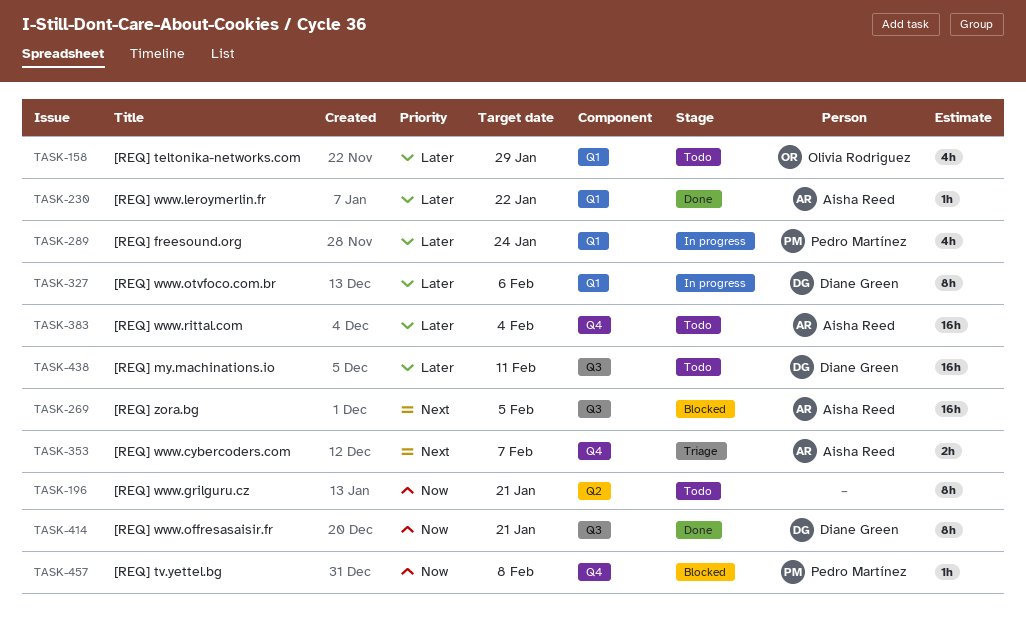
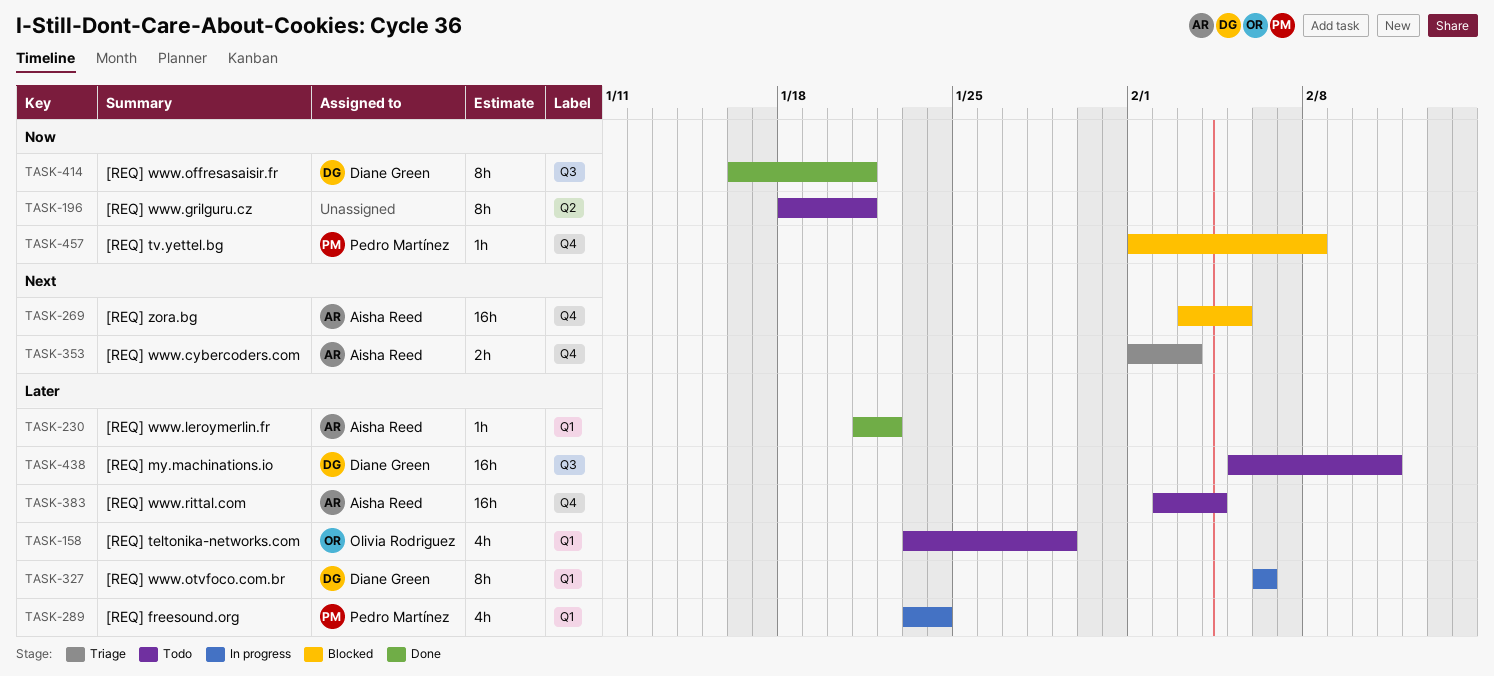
TASK-269, label: Q3 -> Q4
TASK-353, due: Feb 7 -> Feb 3

